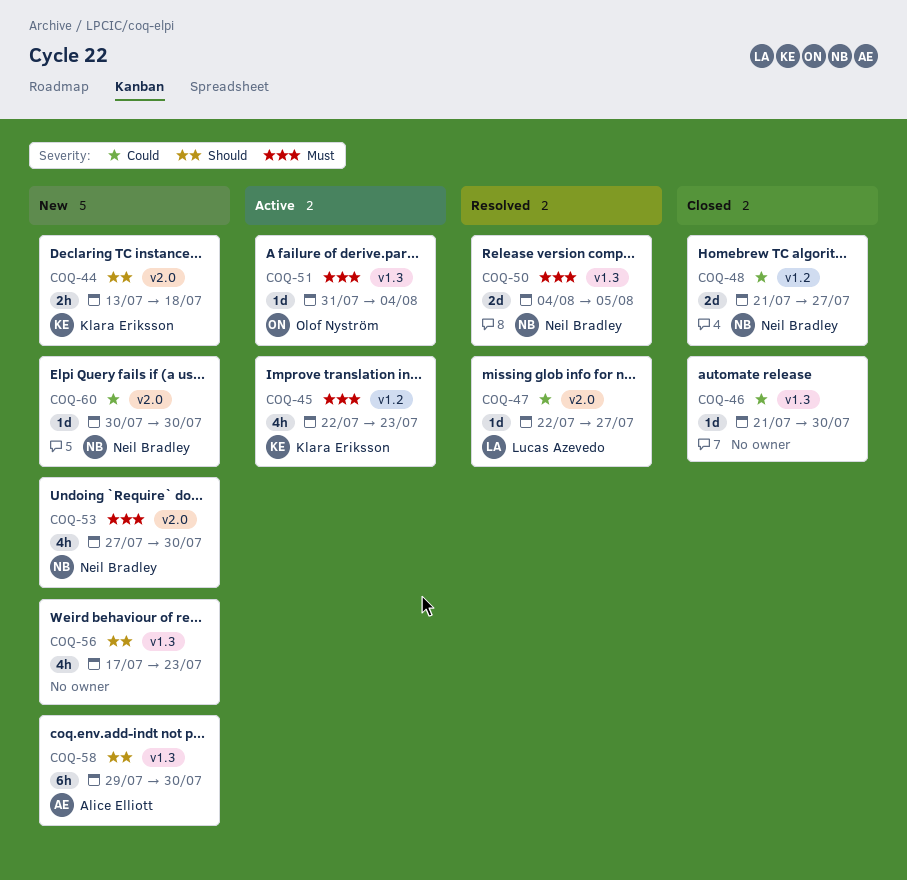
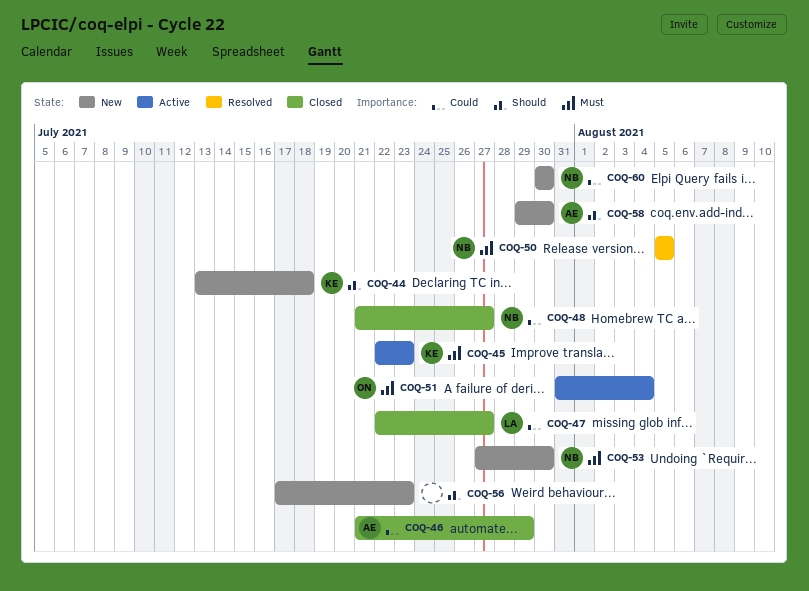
COQ-46, owner: none -> Alice Elliott
COQ-46, due: Jul 30 -> Jul 29
COQ-47, status: Resolved -> Closed
COQ-50, start: Aug 4 -> Aug 5

